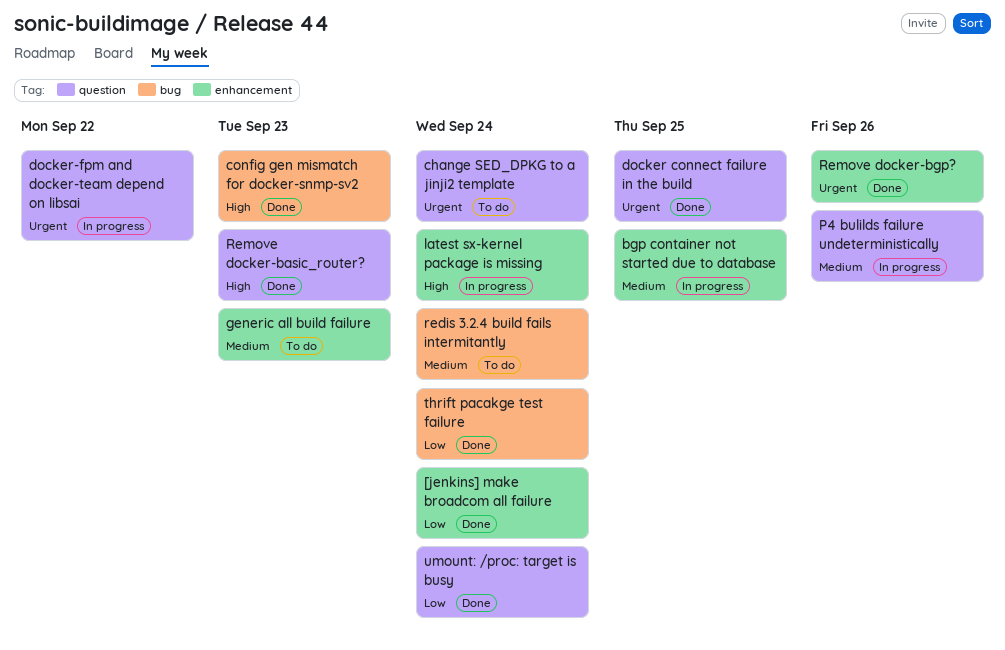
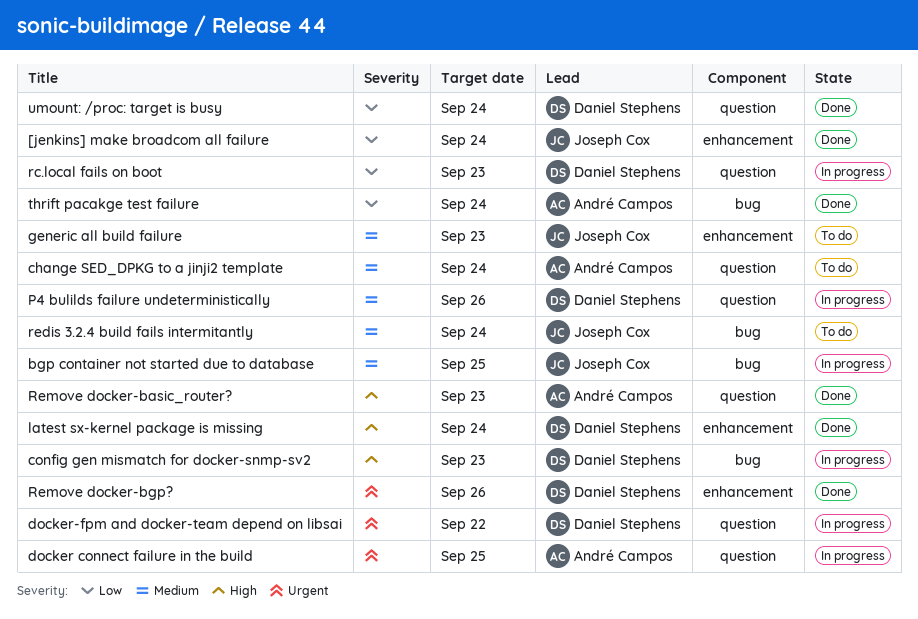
bgp container not started due to database, label: enhancement -> bug
change SED_DPKG to a jinji2 template, priority: Urgent -> Medium
config gen mismatch for docker-snmp-sv2, status: Done -> In progress
docker connect failure in the build, status: Done -> In progress
latest sx-kernel package is missing, status: In progress -> Done
rc.local fails on boot: none -> present

